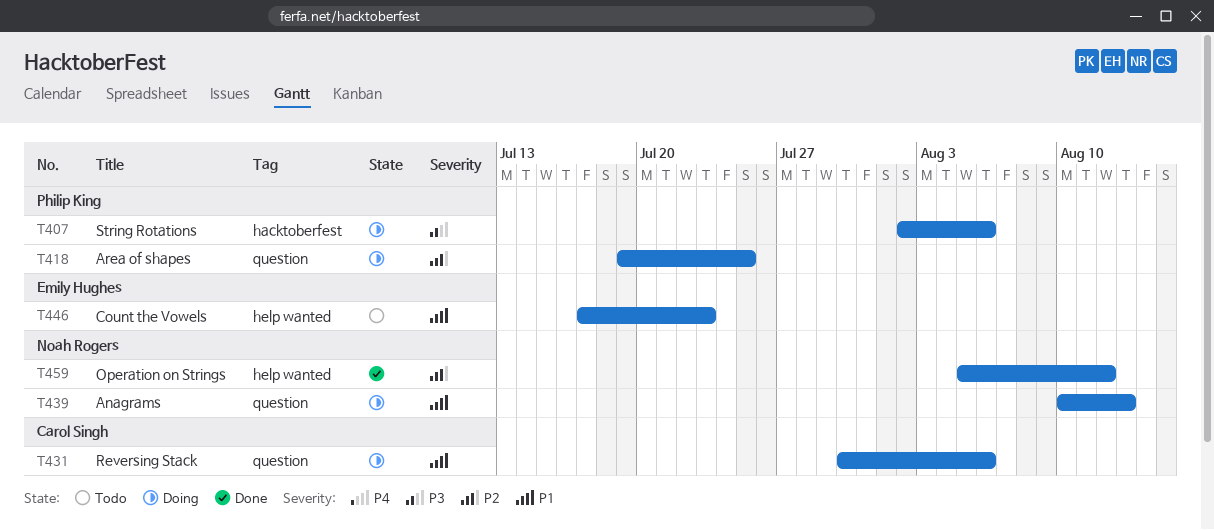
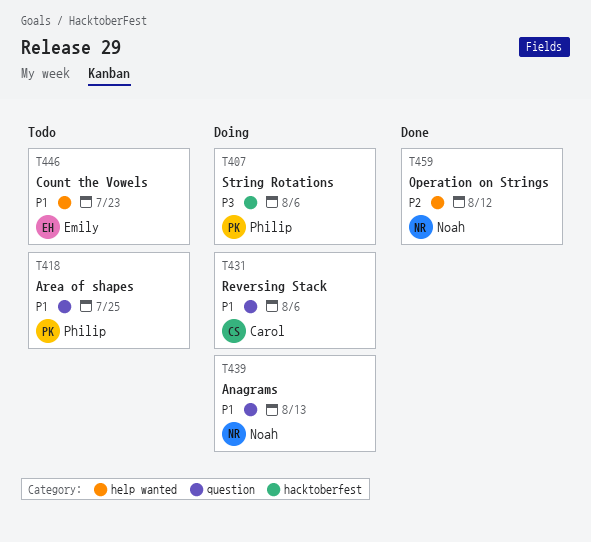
T418, status: Doing -> Todo
T418, priority: P2 -> P1

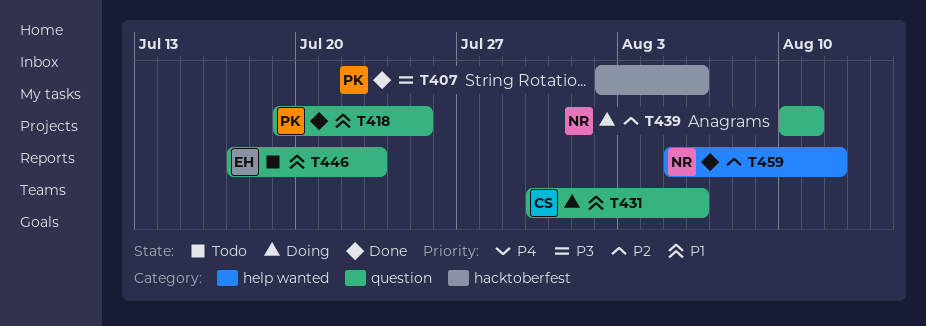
T407, status: Doing -> Done
T418, status: Todo -> Done
T439, priority: P1 -> P2
T439, due: Aug 13 -> Aug 11
T446, label: help wanted -> question

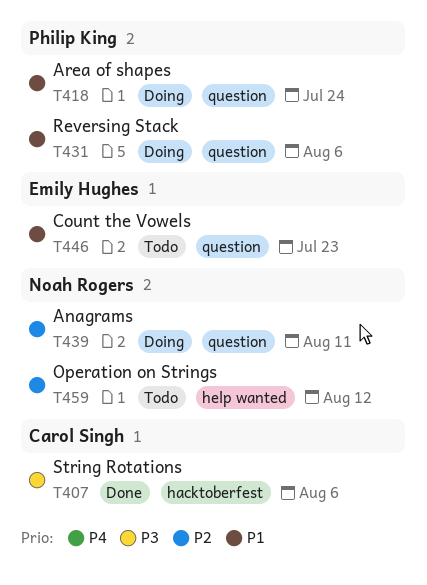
T407, owner: Philip King -> Carol Singh
T418, status: Done -> Doing
T418, due: Jul 25 -> Jul 24
T431, owner: Carol Singh -> Philip King
T459, status: Done -> Todo

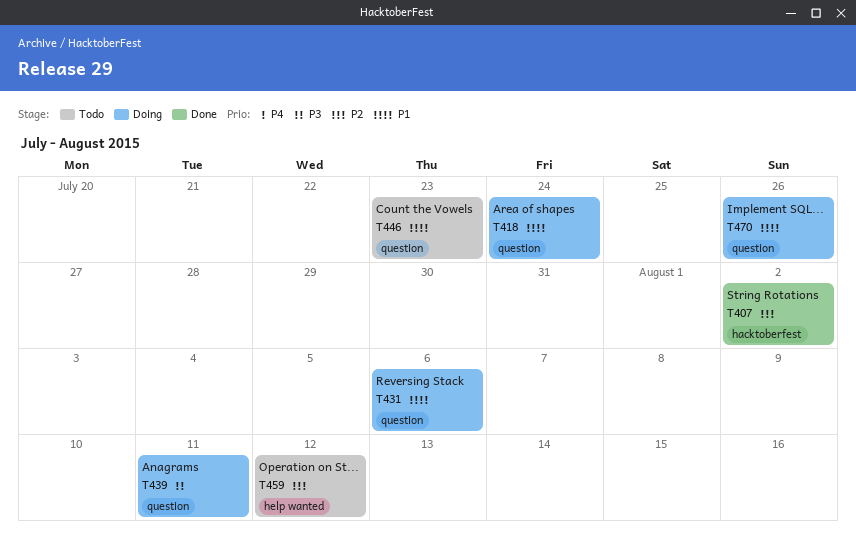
T407, priority: P3 -> P2
T407, due: Aug 6 -> Aug 2
T439, priority: P2 -> P3
T470: none -> present

